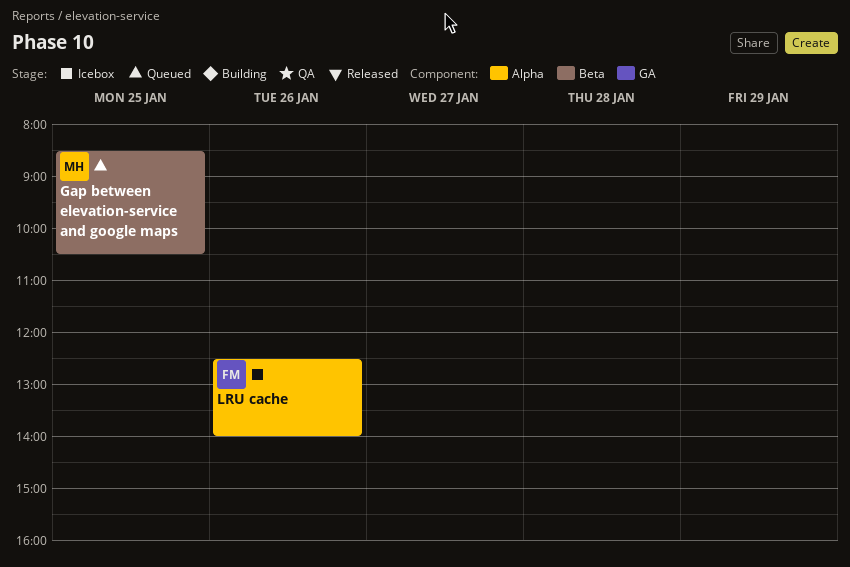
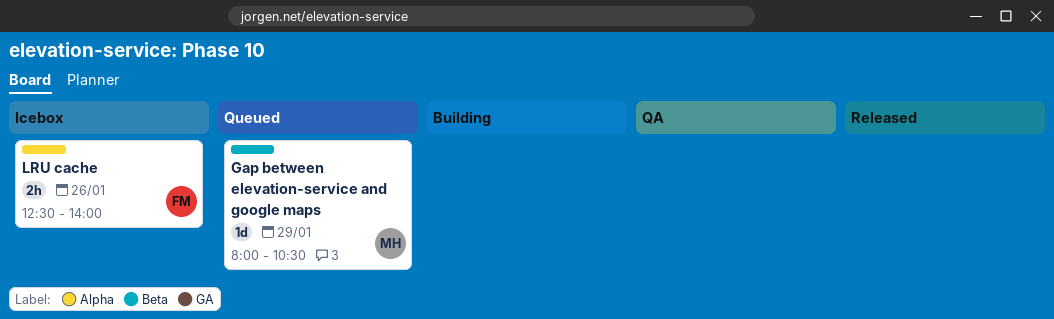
Gap between elevation-service and google maps, day: Jan 25 -> Jan 29
Gap between elevation-service and google maps, begins: 08:30 -> 08:00

